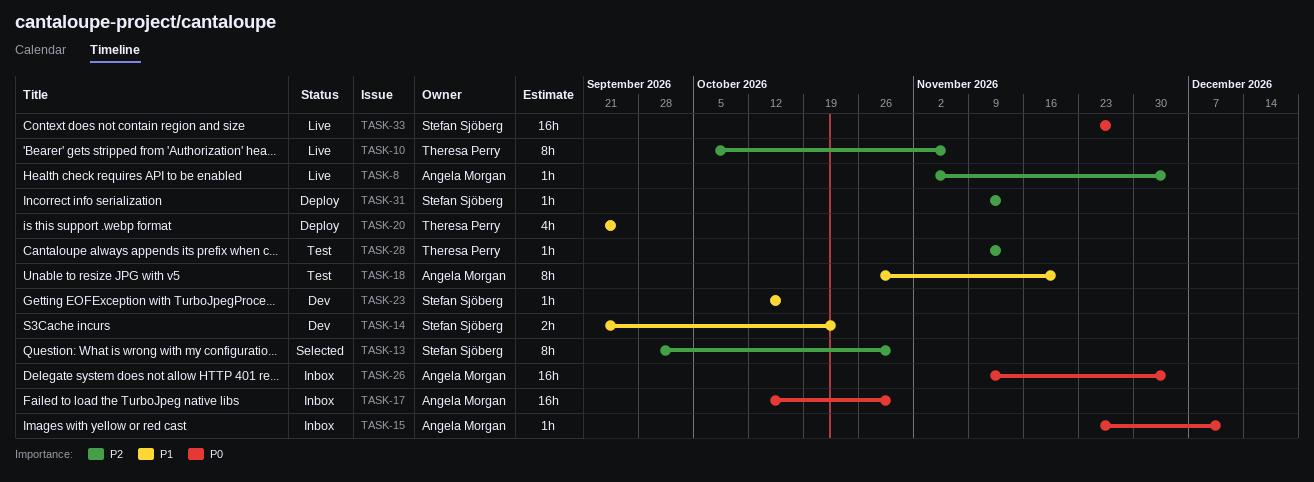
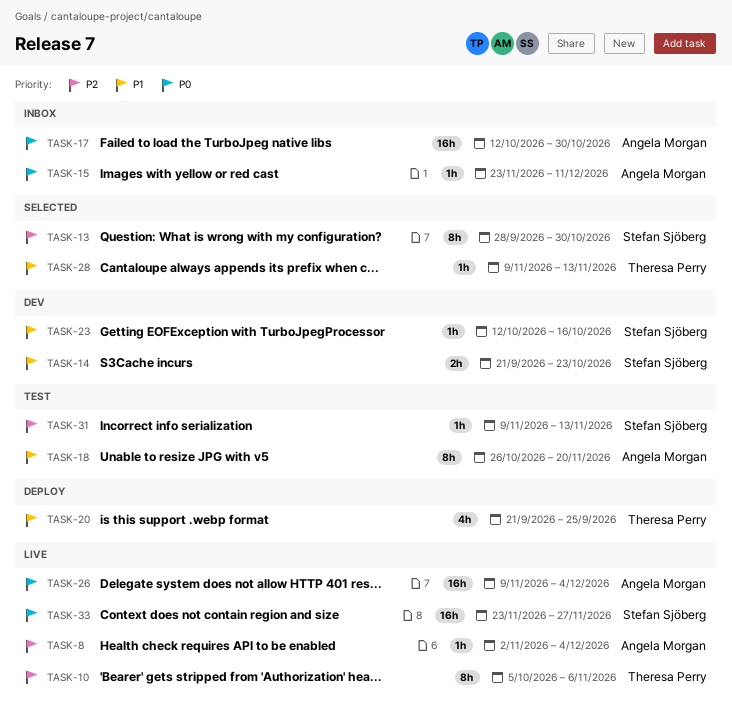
TASK-26, status: Inbox -> Live
TASK-28, status: Test -> Selected
TASK-28, priority: P2 -> P1
TASK-31, status: Deploy -> Test

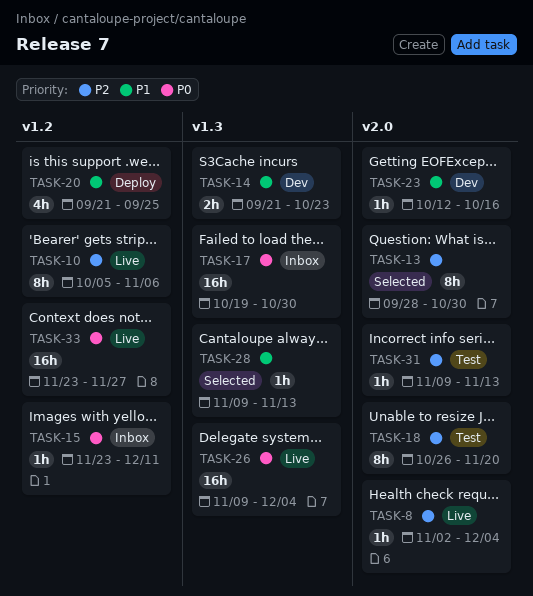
TASK-17, start: Oct 12 -> Oct 19
TASK-18, priority: P1 -> P2

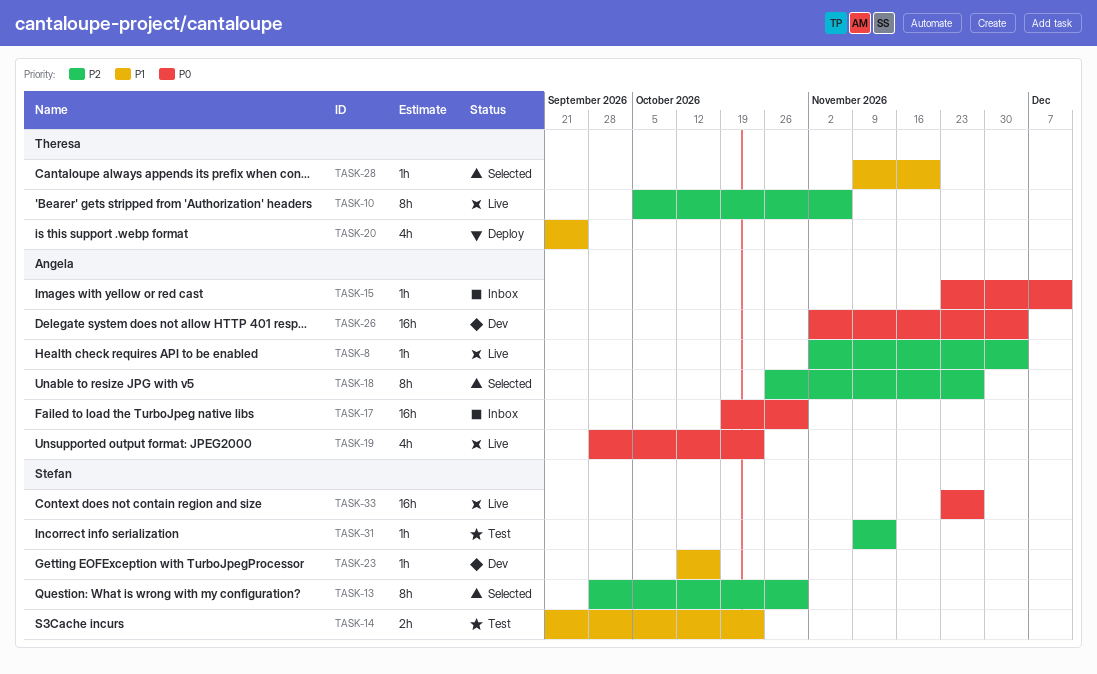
TASK-14, status: Dev -> Test
TASK-18, status: Test -> Selected
TASK-18, due: Nov 20 -> Nov 27
TASK-19: none -> present
TASK-26, status: Live -> Dev
TASK-26, start: Nov 9 -> Nov 2
TASK-28, due: Nov 13 -> Nov 20

